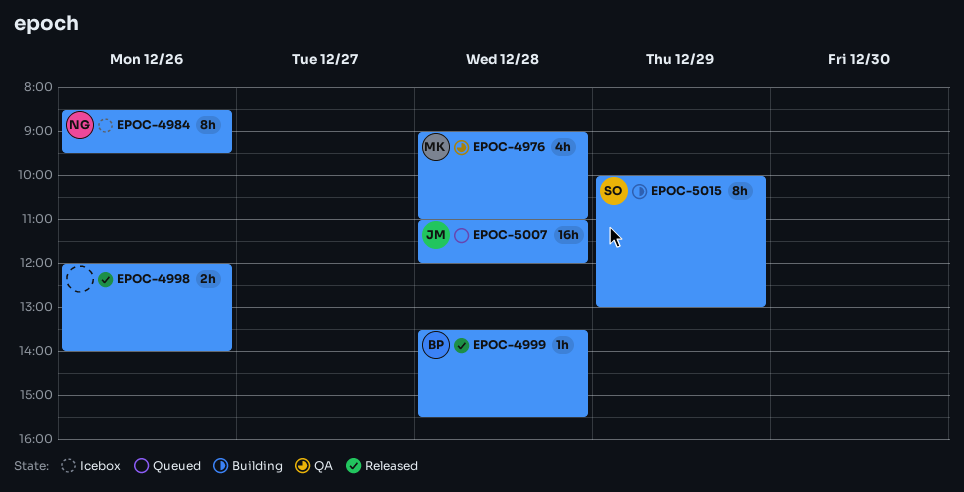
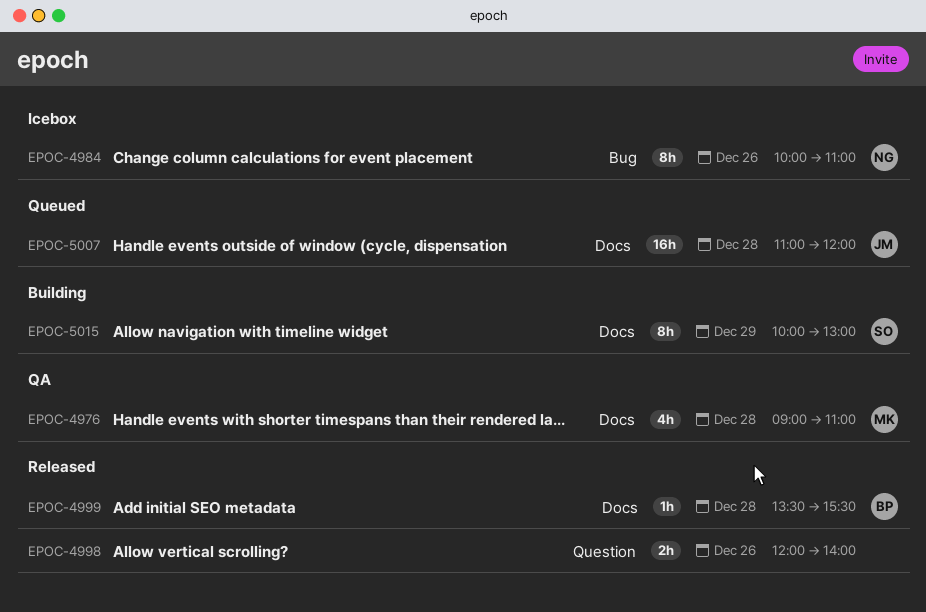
EPOC-4984, begins: 08:30 -> 10:00
EPOC-4984, ends: 09:30 -> 11:00

